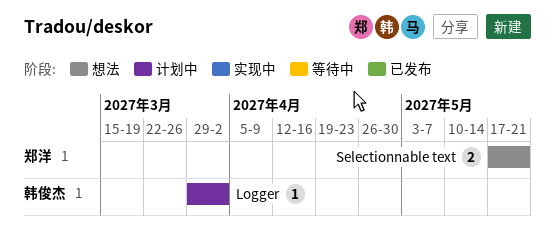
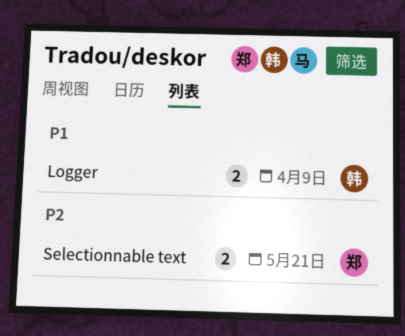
Logger, estimate: 1 -> 2
Logger, due: Apr 2 -> Apr 9

